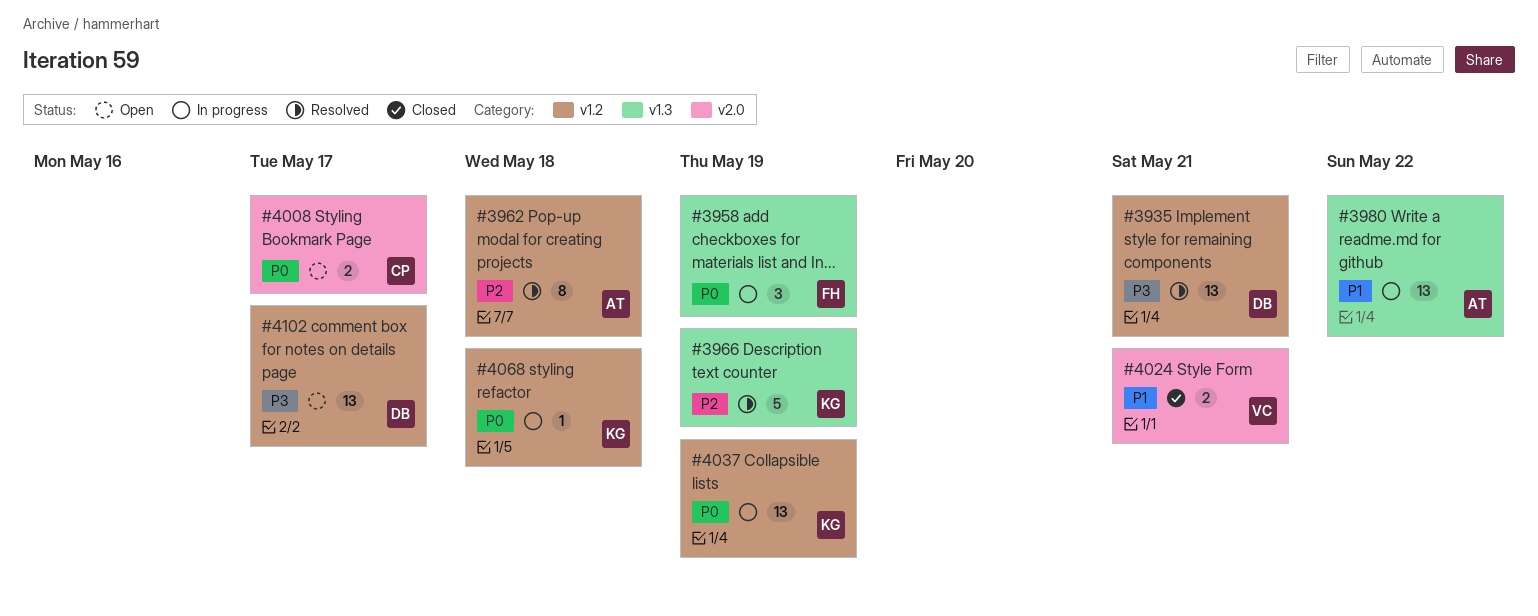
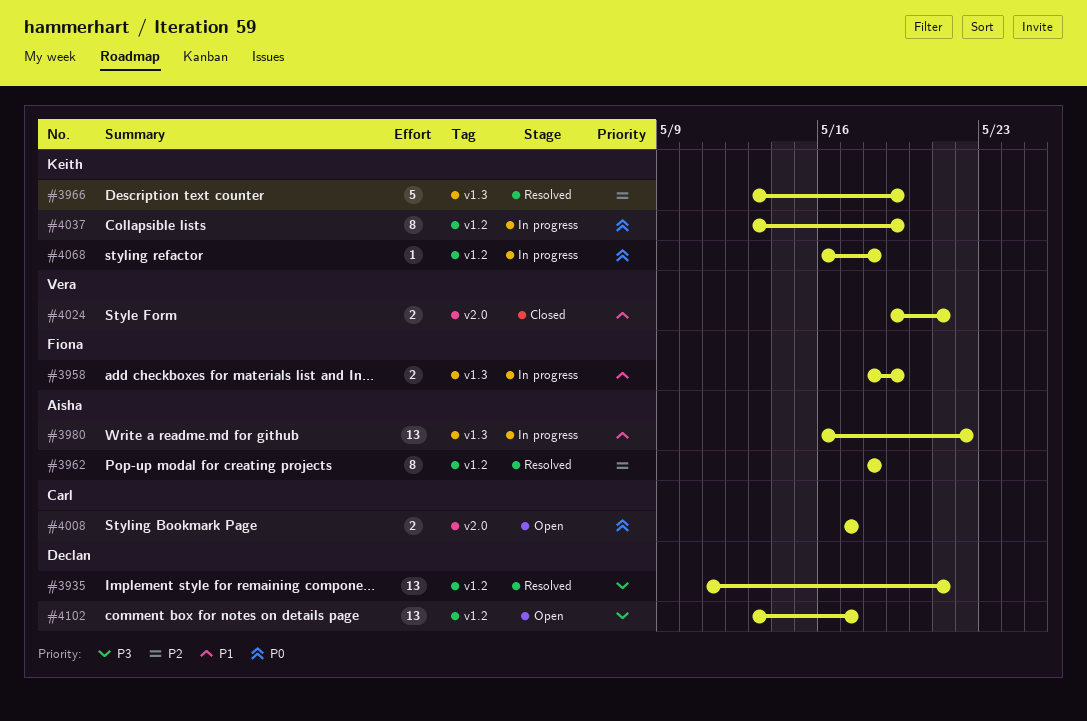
#3958, priority: P0 -> P1
#3958, estimate: 3 -> 2
#4037, estimate: 13 -> 8

